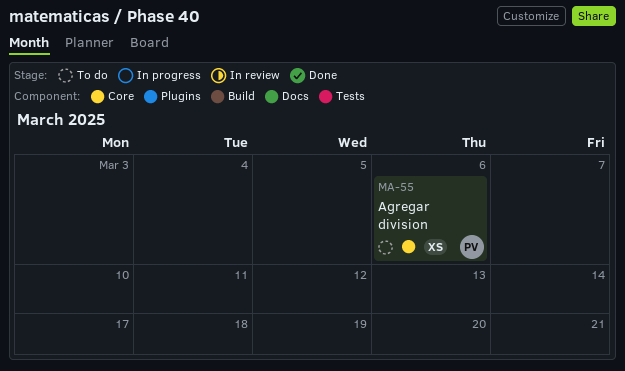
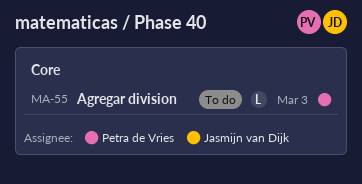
MA-55, estimate: XS -> L
MA-55, due: Mar 6 -> Mar 3

